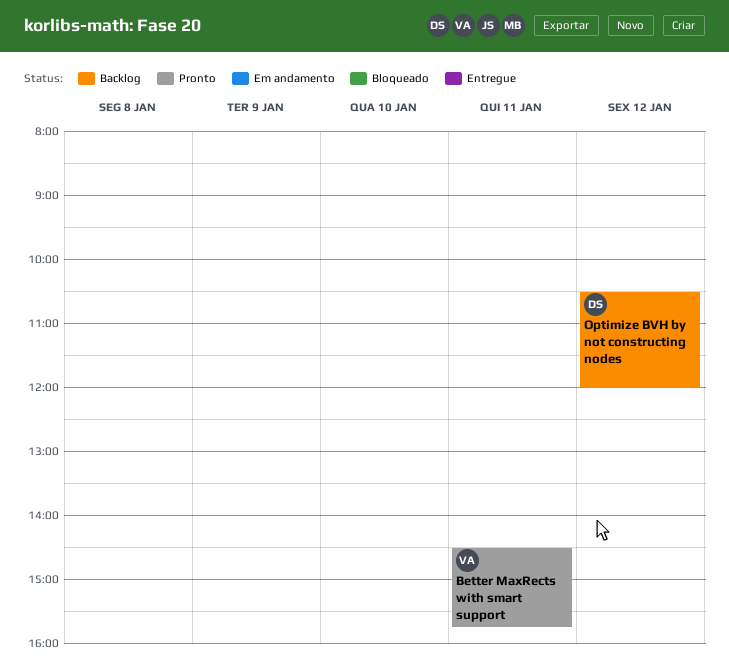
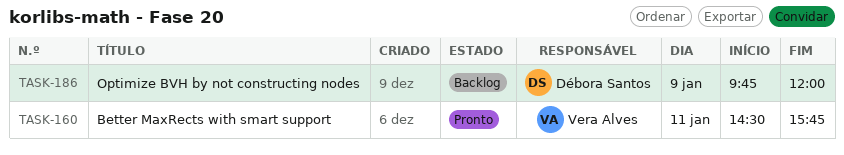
Optimize BVH by not constructing nodes, day: Jan 12 -> Jan 9
Optimize BVH by not constructing nodes, begins: 10:30 -> 09:45

